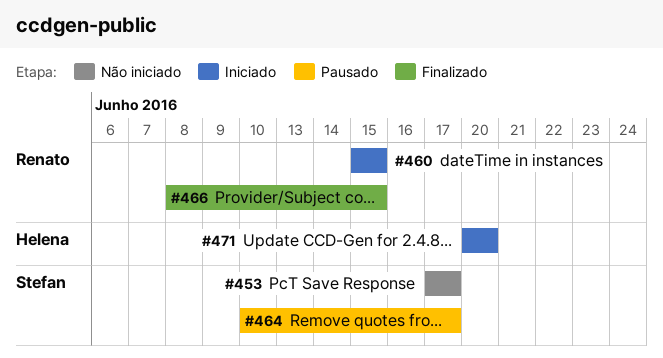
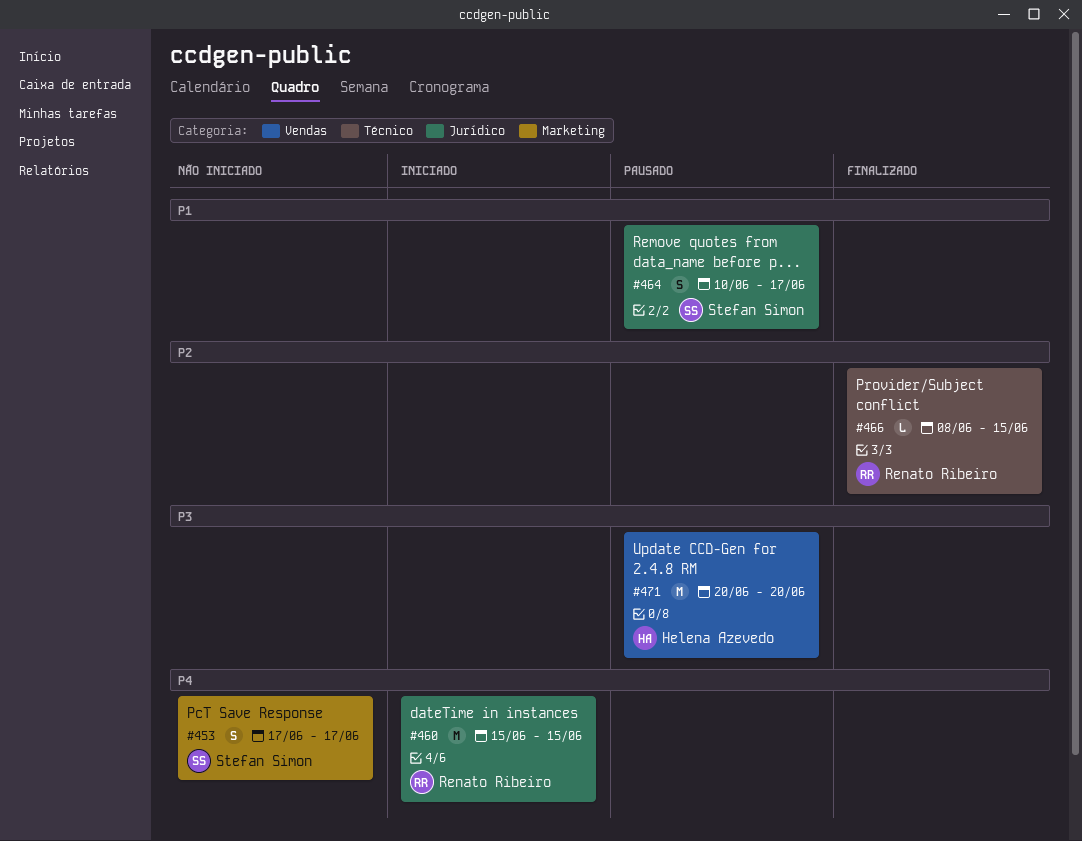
#471, status: Iniciado -> Pausado

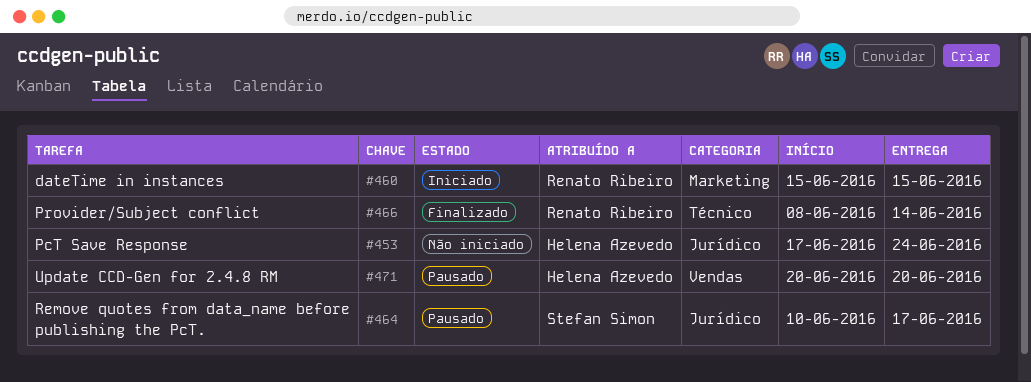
#453, owner: Stefan Simon -> Helena Azevedo
#453, label: Marketing -> Jurídico
#453, due: Jun 17 -> Jun 24
#460, label: Jurídico -> Marketing
#466, due: Jun 15 -> Jun 14

